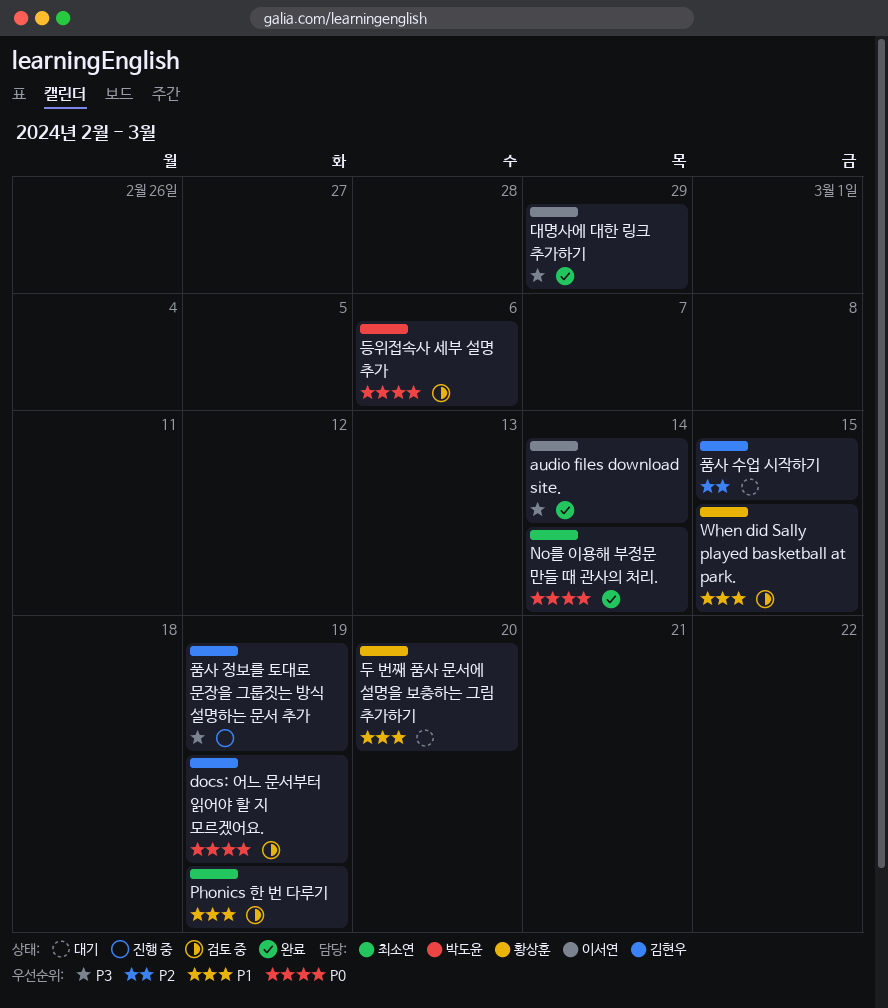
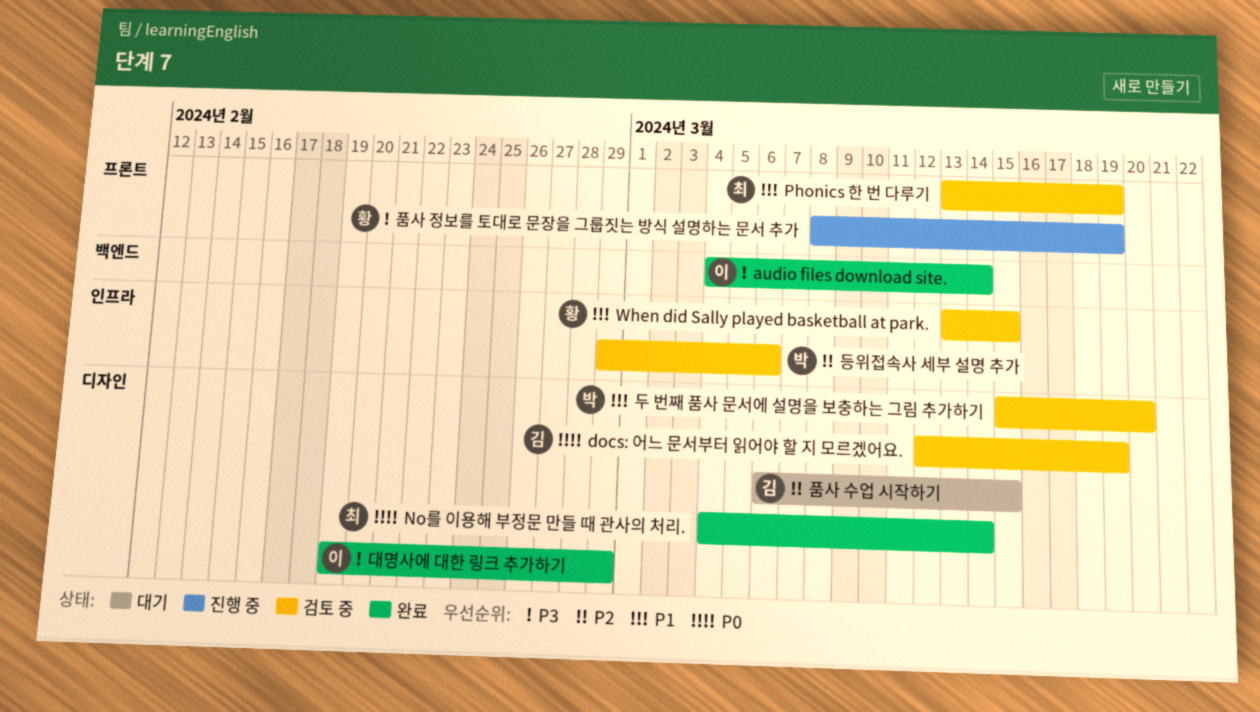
두 번째 품사 문서에 설명을 보충하는 그림 추가하기, status: 대기 -> 검토 중
두 번째 품사 문서에 설명을 보충하는 그림 추가하기, owner: 황상훈 -> 박도윤
등위접속사 세부 설명 추가, priority: P0 -> P2
품사 정보를 토대로 문장을 그룹짓는 방식 설명하는 문서 추가, owner: 김현우 -> 황상훈

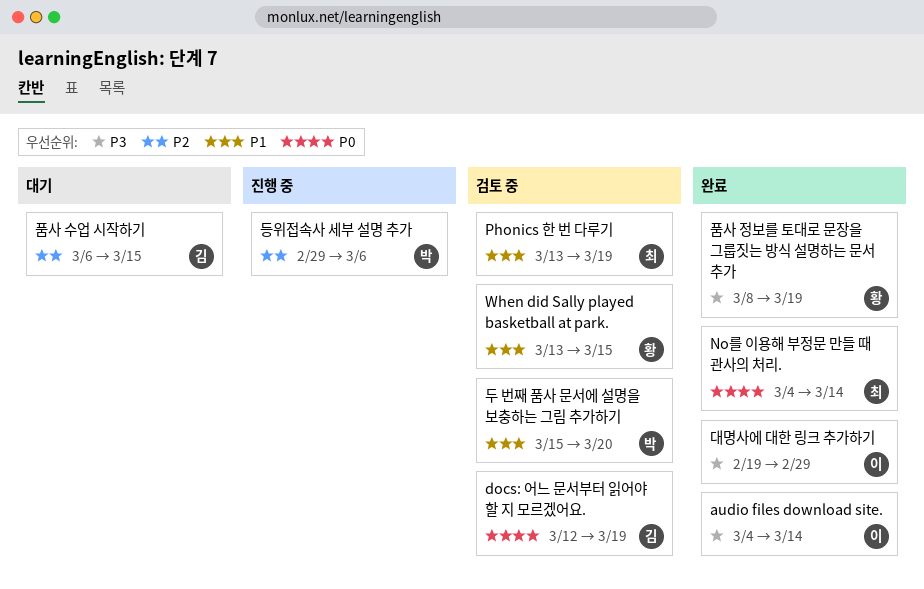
등위접속사 세부 설명 추가, status: 검토 중 -> 진행 중
품사 정보를 토대로 문장을 그룹짓는 방식 설명하는 문서 추가, status: 진행 중 -> 완료

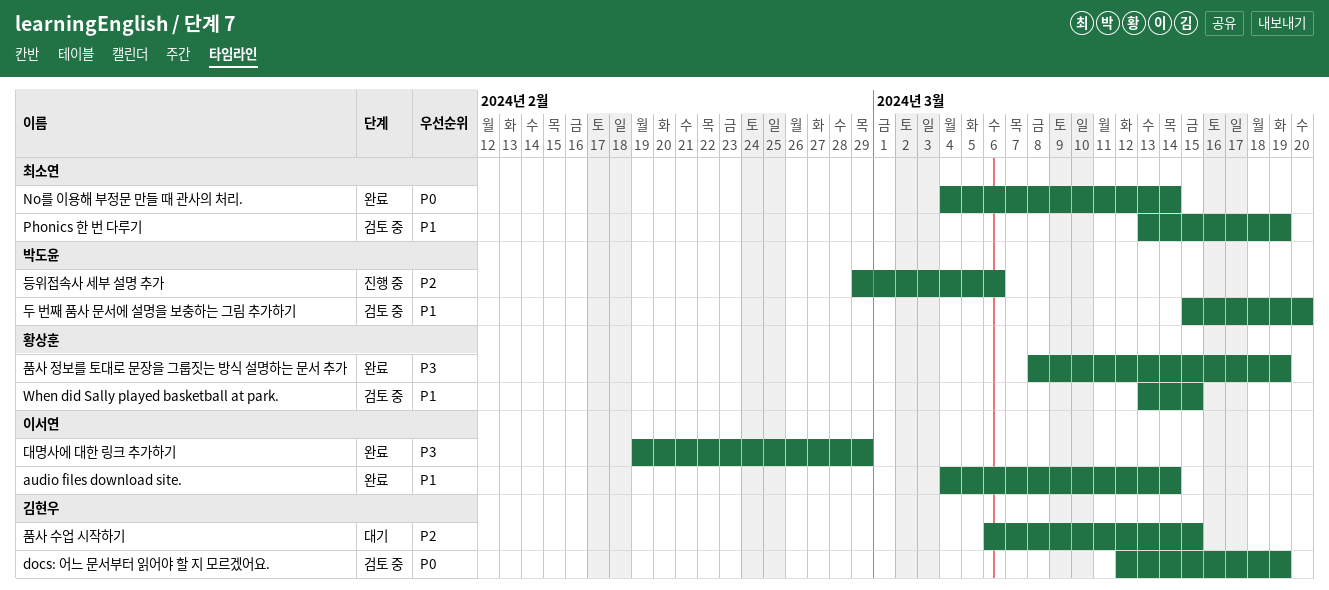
audio files download site., priority: P3 -> P1

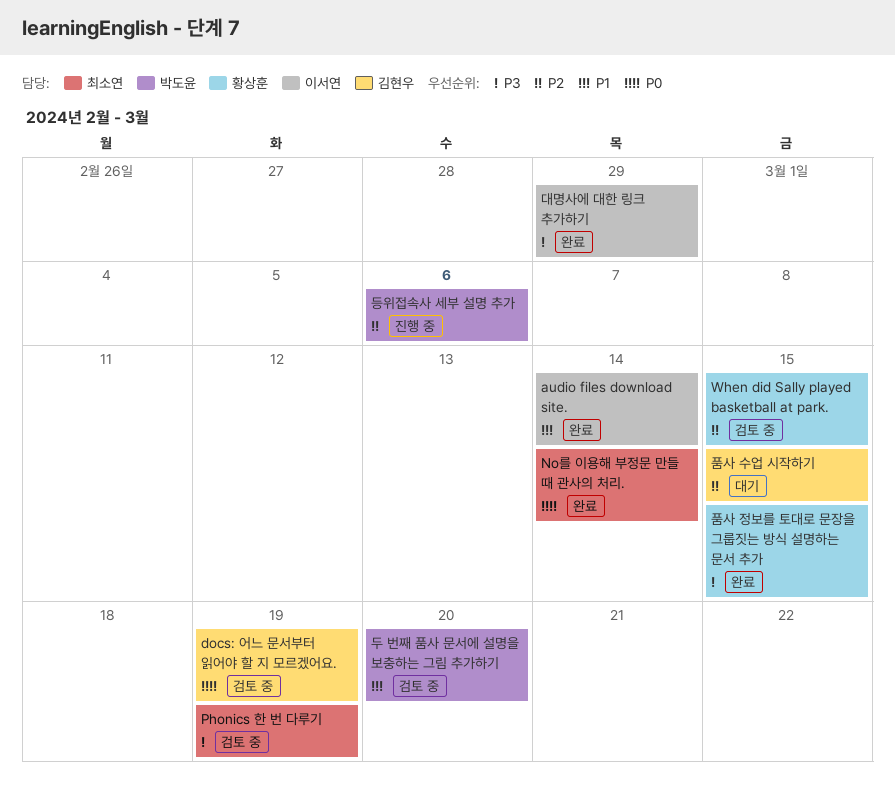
Phonics 한 번 다루기, priority: P1 -> P3
When did Sally played basketball at park., priority: P1 -> P2
품사 정보를 토대로 문장을 그룹짓는 방식 설명하는 문서 추가, due: Mar 19 -> Mar 15

